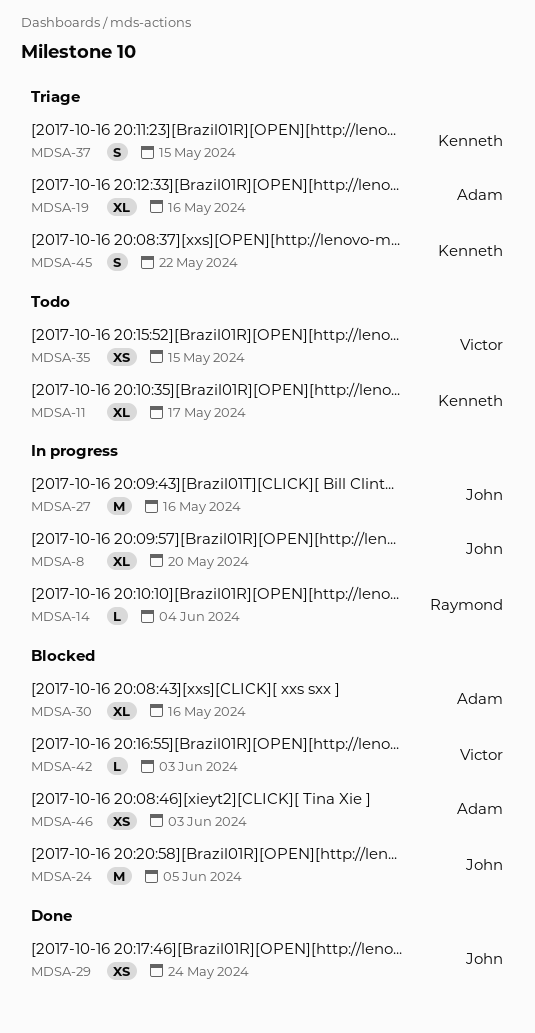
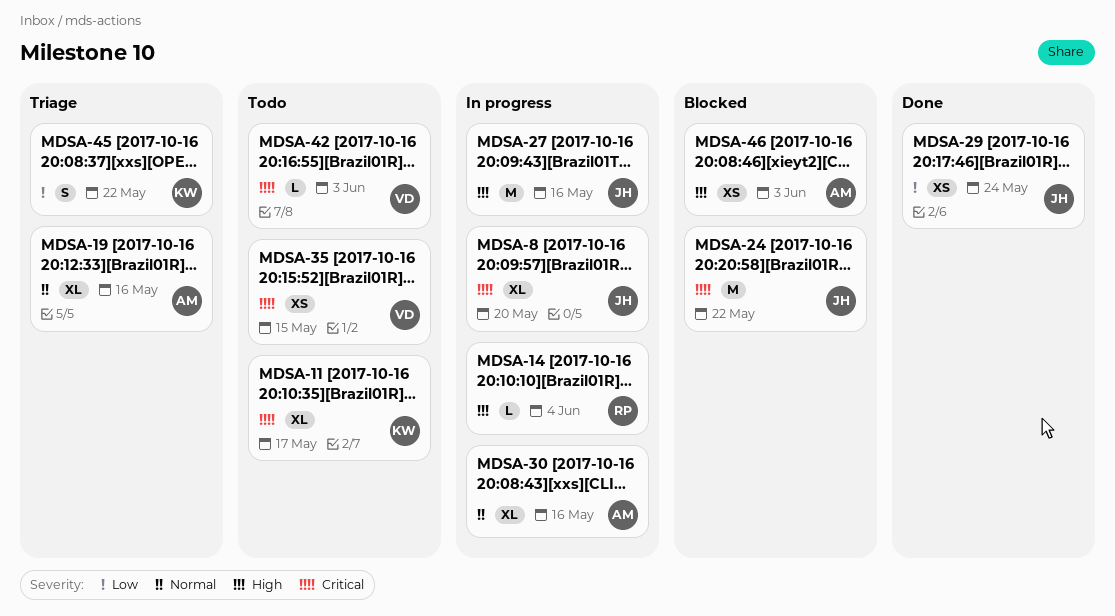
MDSA-24, due: Jun 5 -> May 22
MDSA-30, status: Blocked -> In progress
MDSA-37: present -> none
MDSA-42, status: Blocked -> Todo

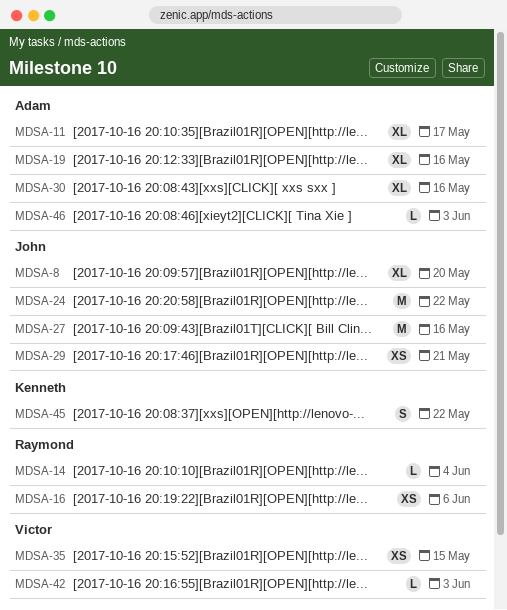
MDSA-11, owner: Kenneth -> Adam
MDSA-16: none -> present
MDSA-29, due: May 24 -> May 21
MDSA-46, estimate: XS -> L

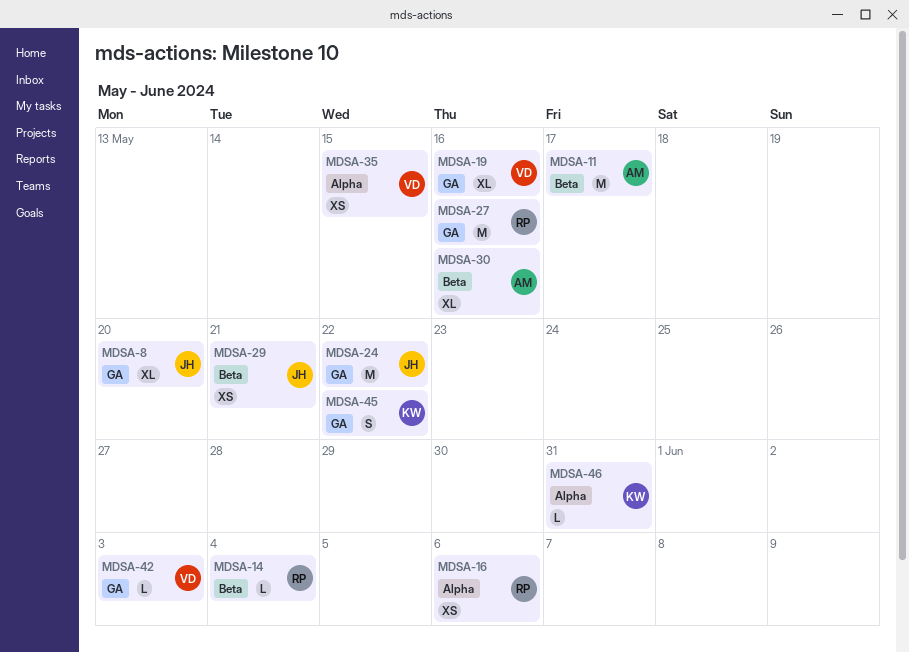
MDSA-11, estimate: XL -> M
MDSA-19, owner: Adam -> Victor
MDSA-27, owner: John -> Raymond
MDSA-46, owner: Adam -> Kenneth
MDSA-46, due: Jun 3 -> May 31

